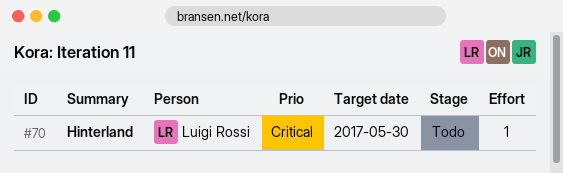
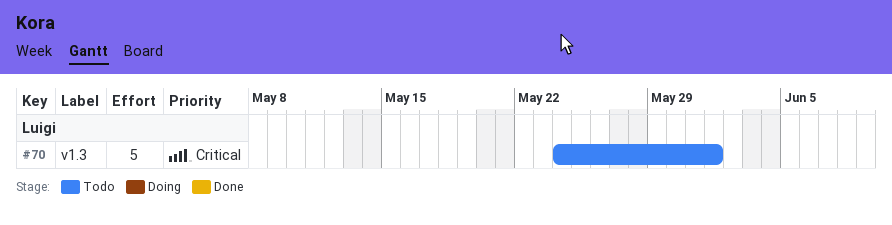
#70, estimate: 1 -> 5
#70, due: May 30 -> Jun 1

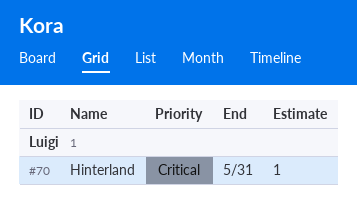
#70, estimate: 5 -> 1
#70, due: Jun 1 -> May 31

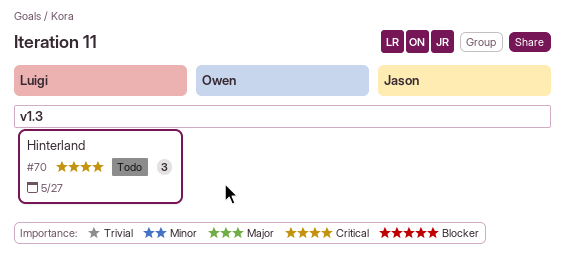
#70, estimate: 1 -> 3
#70, due: May 31 -> May 27

